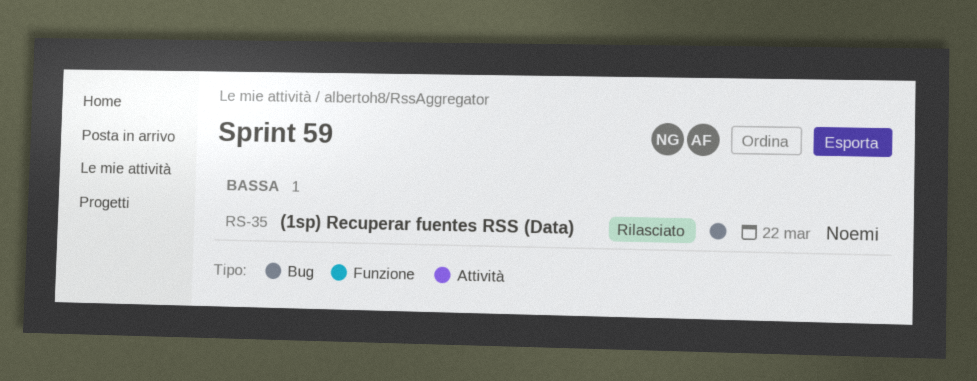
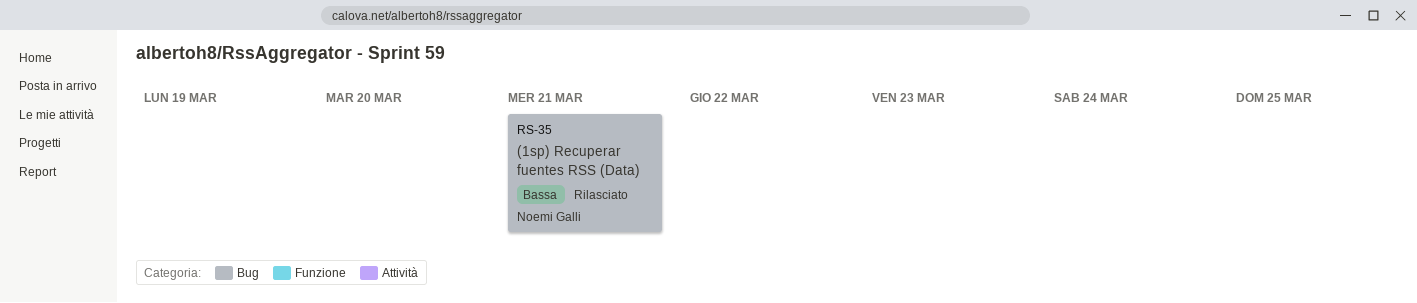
RS-35, due: Mar 22 -> Mar 21

